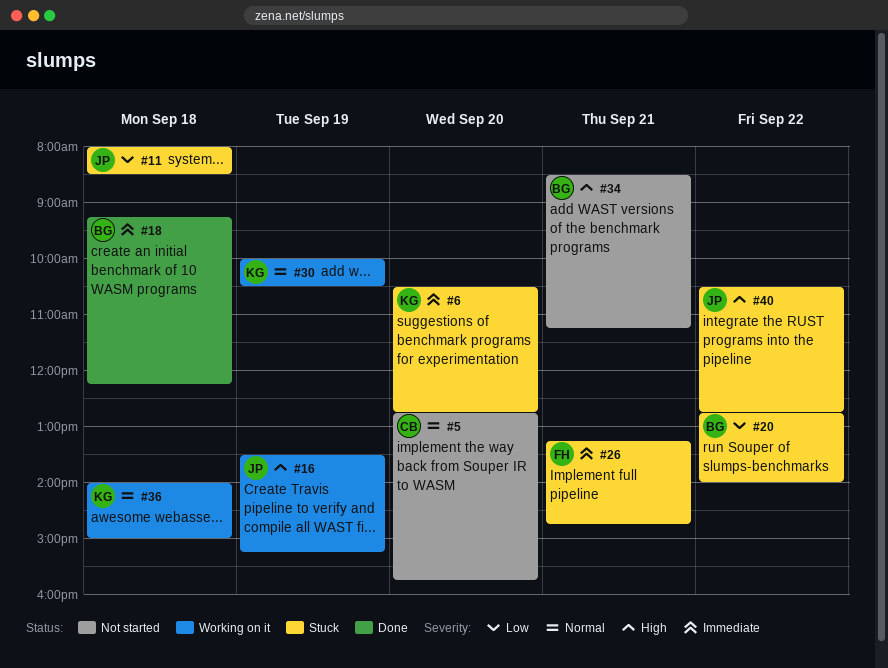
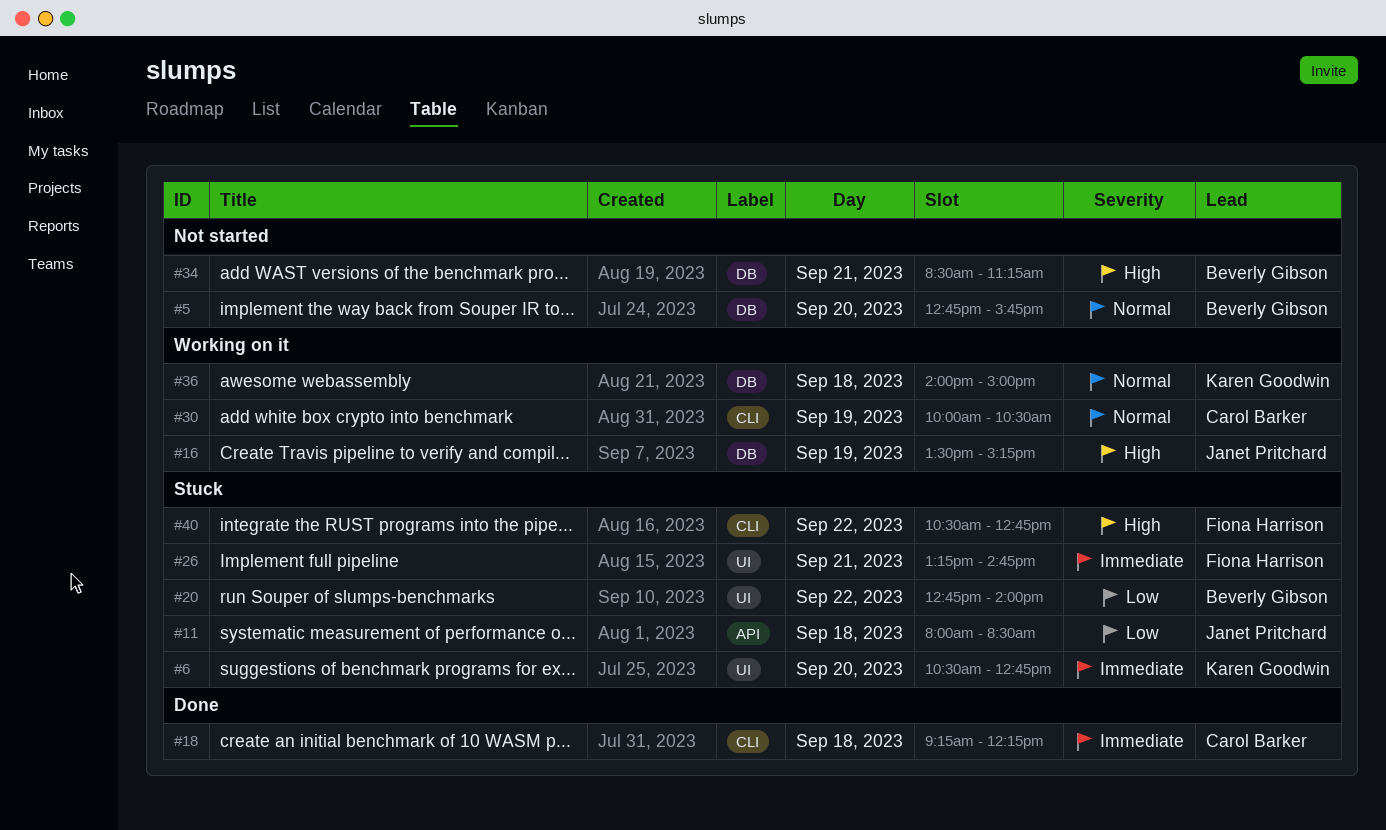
#5, owner: Carol Barker -> Beverly Gibson
#18, owner: Beverly Gibson -> Carol Barker
#30, owner: Karen Goodwin -> Carol Barker
#40, owner: Janet Pritchard -> Fiona Harrison

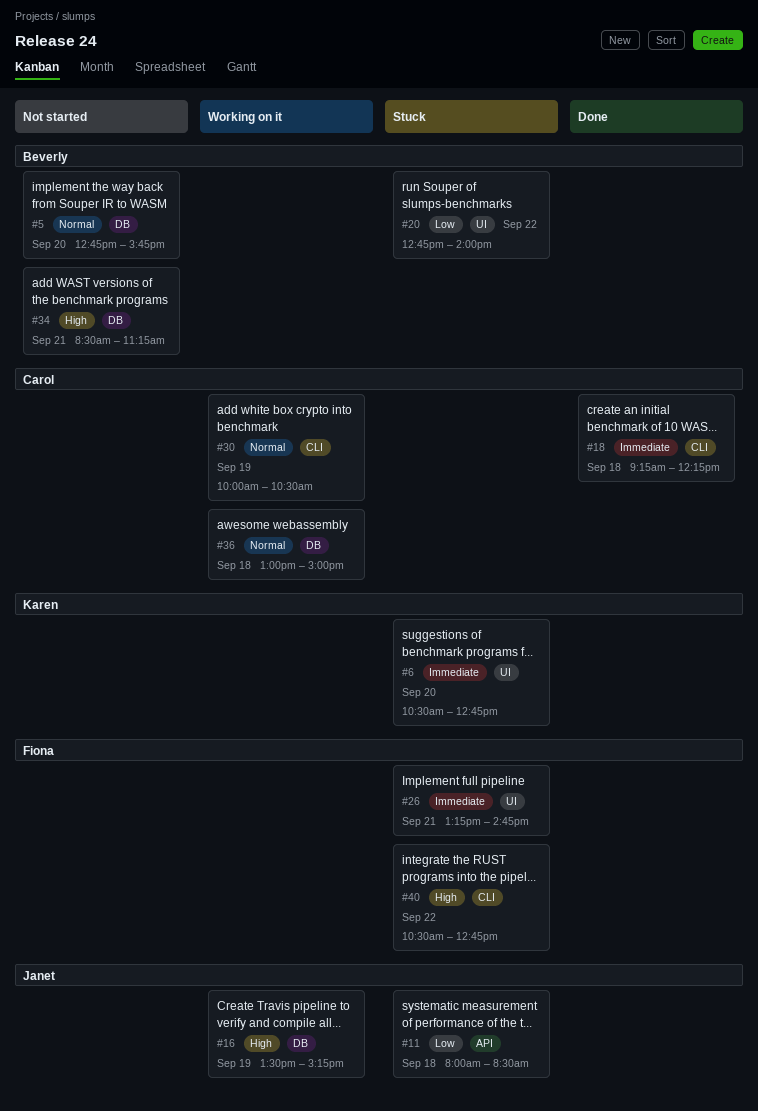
#36, owner: Karen Goodwin -> Carol Barker
#36, begins: 14:00 -> 13:00

